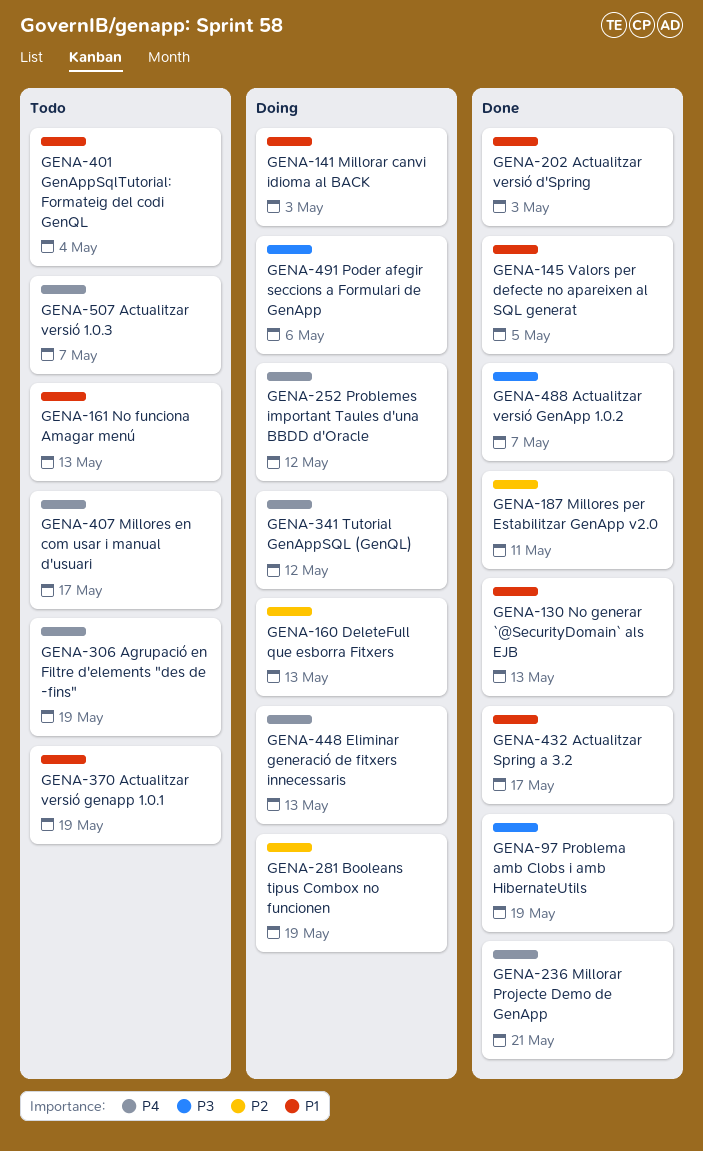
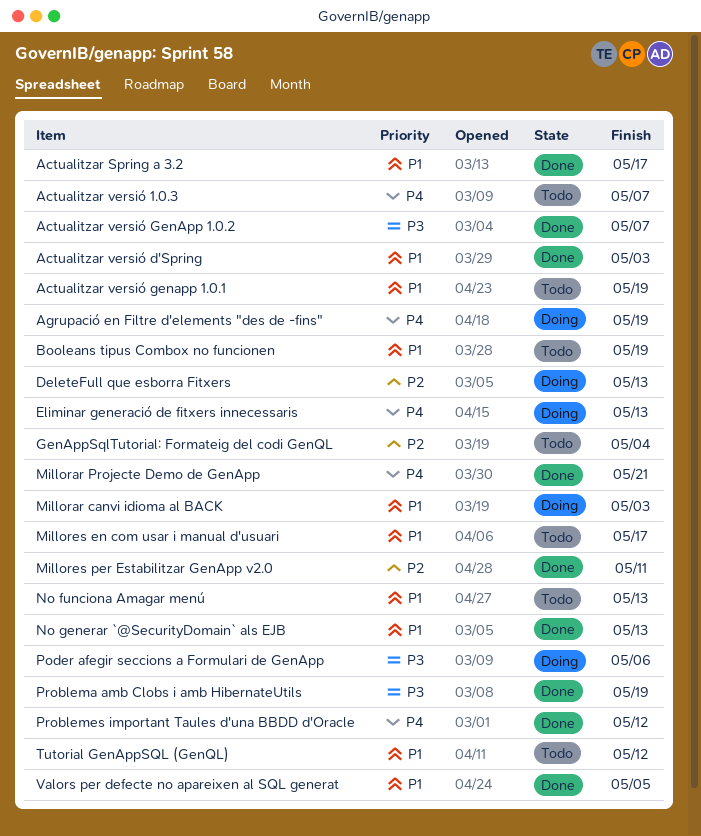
Agrupació en Filtre d'elements "des de -fins", status: Todo -> Doing
Booleans tipus Combox no funcionen, status: Doing -> Todo
Booleans tipus Combox no funcionen, priority: P2 -> P1
GenAppSqlTutorial: Formateig del codi GenQL, priority: P1 -> P2
Millores en com usar i manual d'usuari, priority: P4 -> P1
Problemes important Taules d'una BBDD d'Oracle, status: Doing -> Done
Tutorial GenAppSQL (GenQL), status: Doing -> Todo
Tutorial GenAppSQL (GenQL), priority: P4 -> P1

